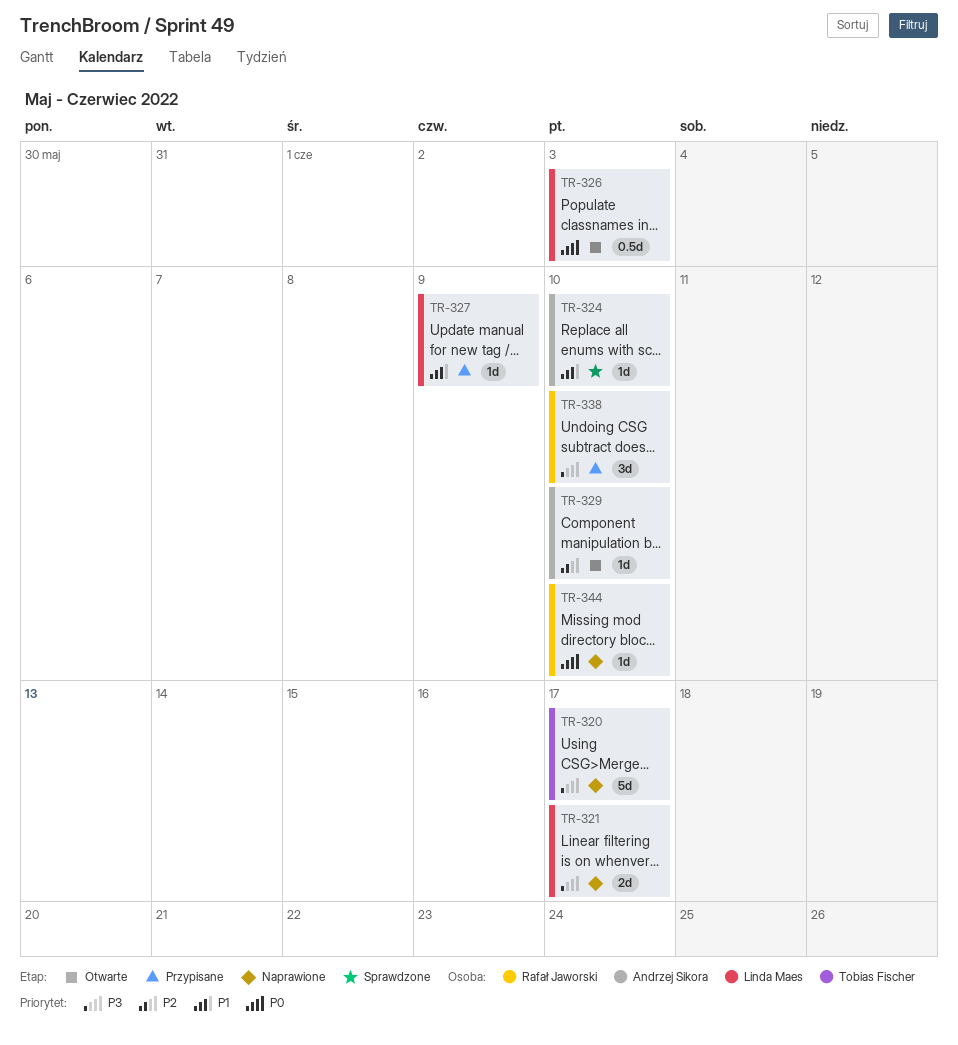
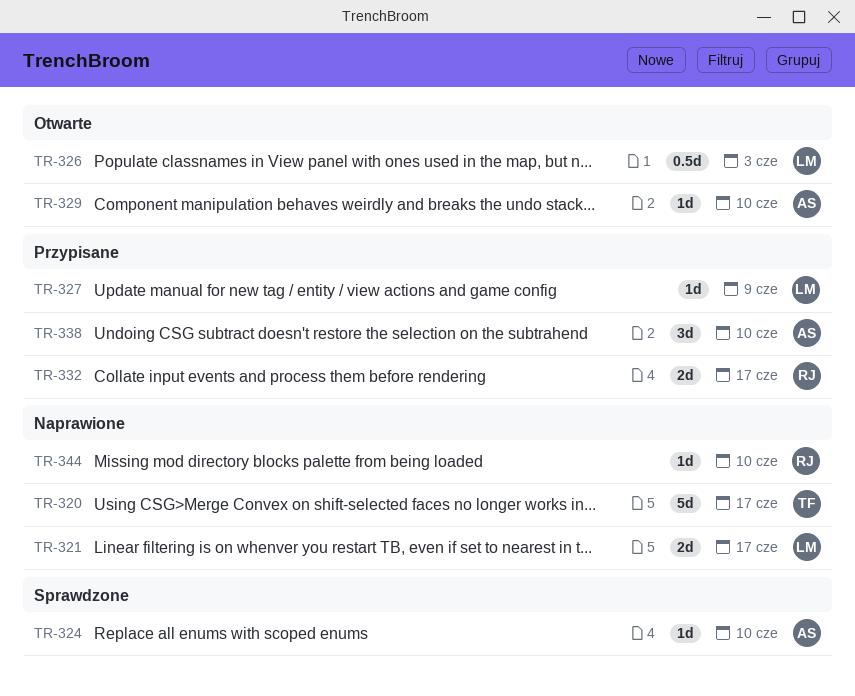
TR-332: none -> present
TR-338, owner: Rafał Jaworski -> Andrzej Sikora

